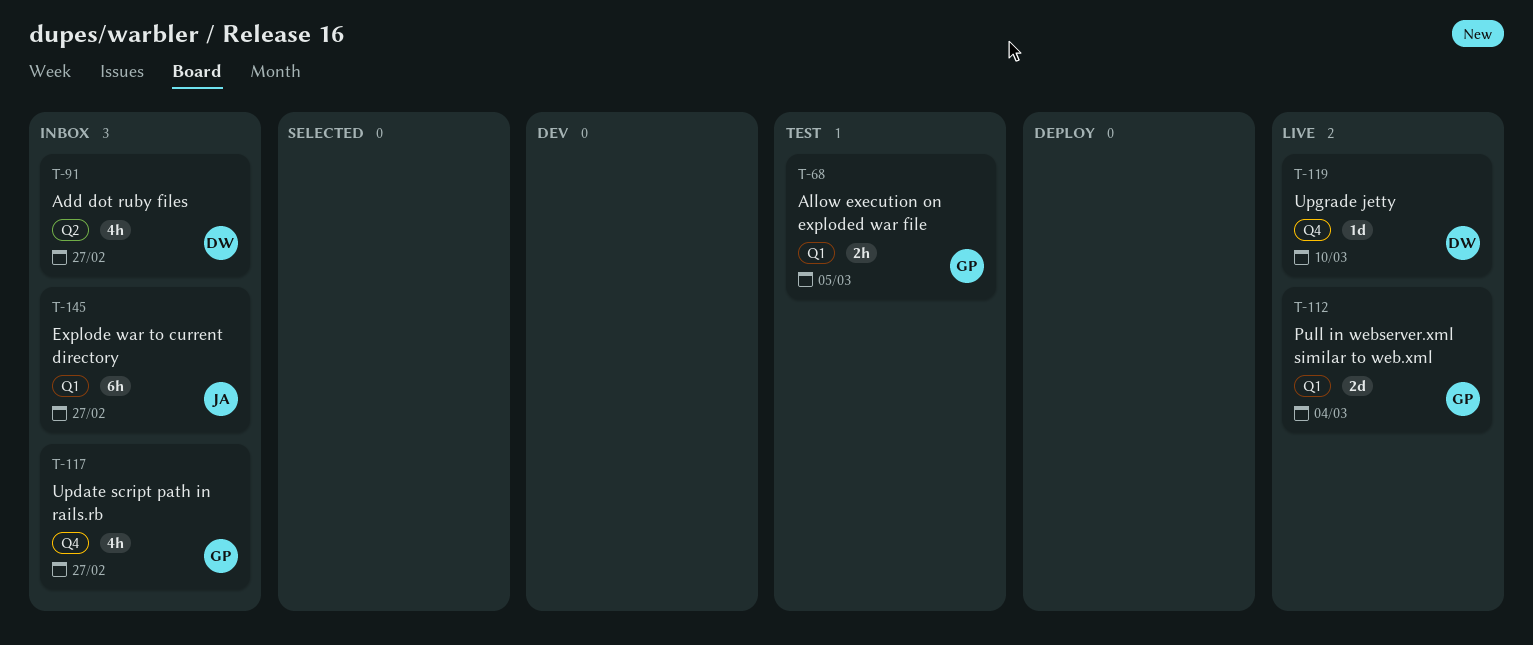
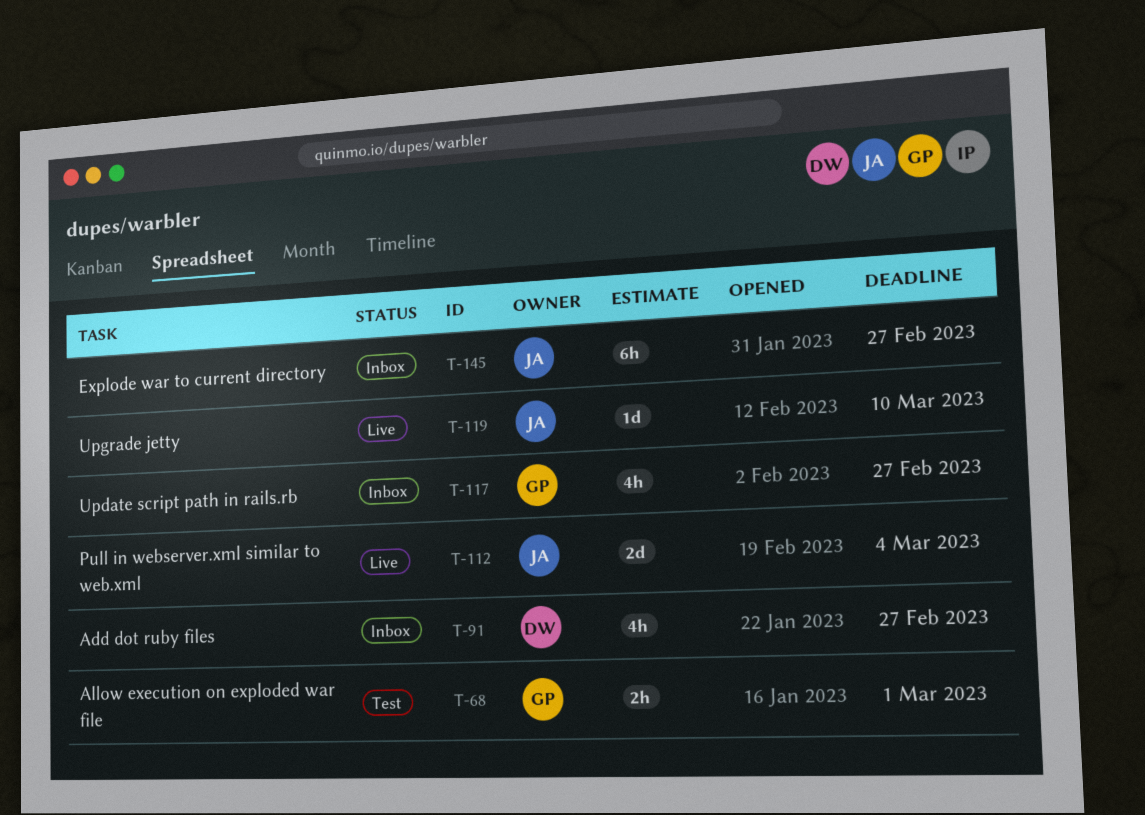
T-68, due: Mar 5 -> Mar 1
T-112, owner: GP -> JA
T-119, owner: DW -> JA

